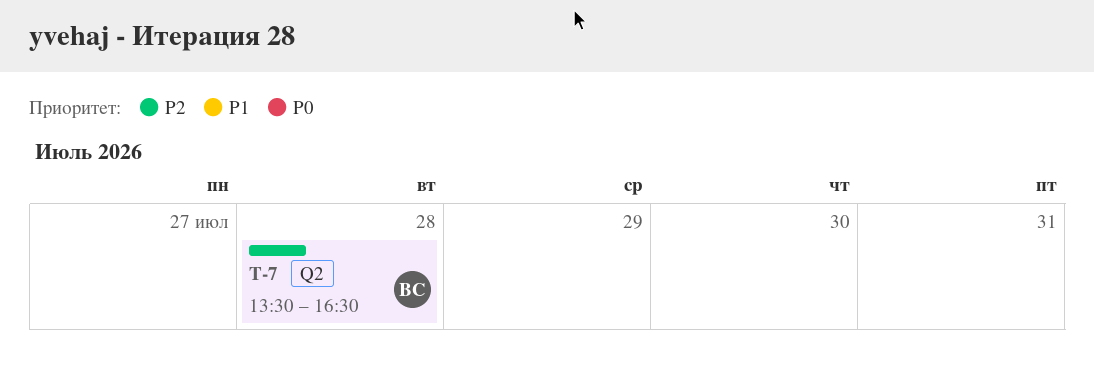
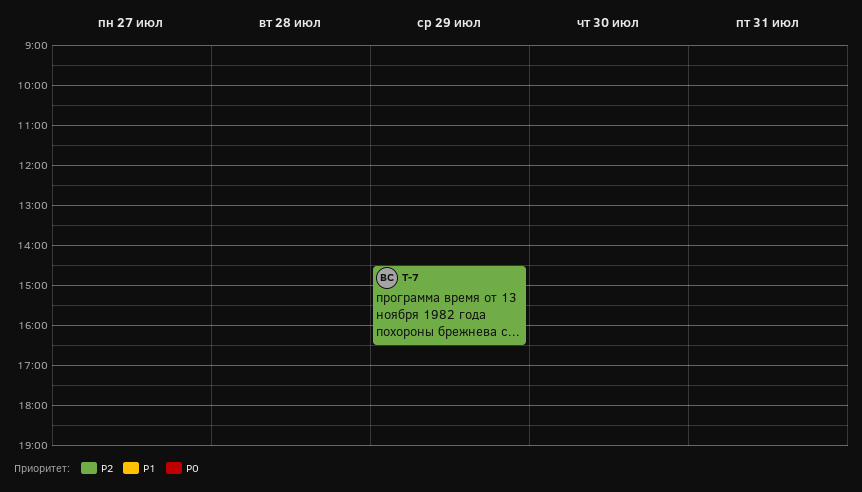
T-7, day: Jul 28 -> Jul 29
T-7, begins: 13:30 -> 14:30

